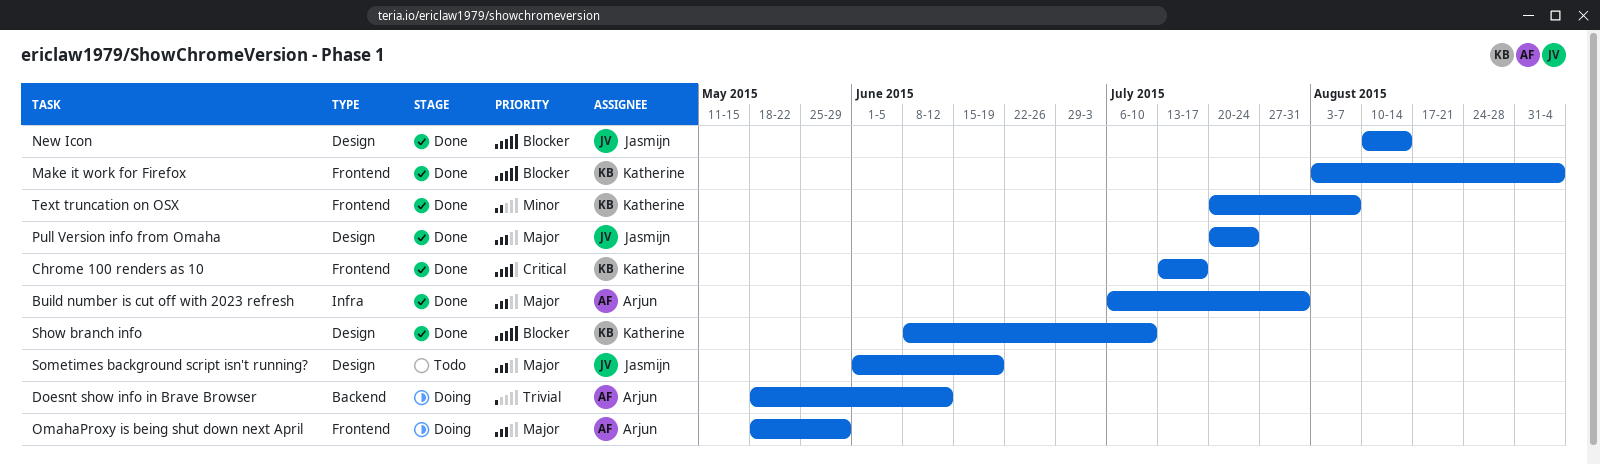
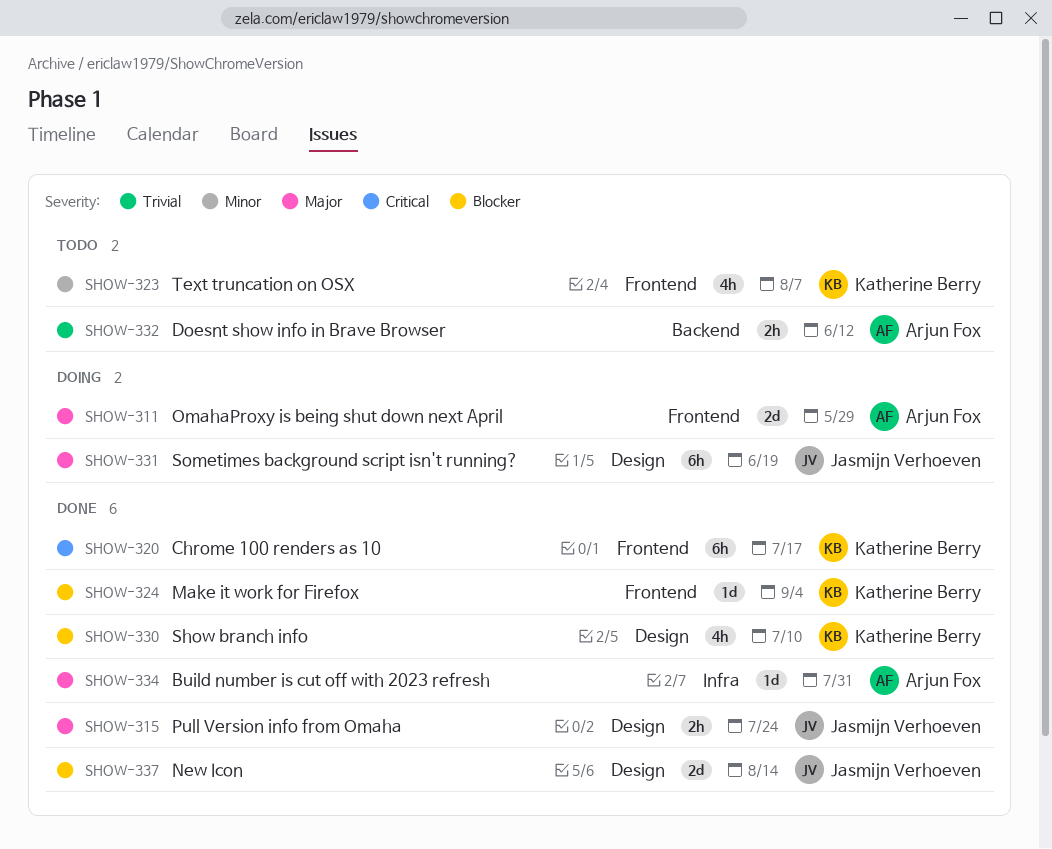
Doesnt show info in Brave Browser, status: Doing -> Todo
Sometimes background script isn't running?, status: Todo -> Doing
Text truncation on OSX, status: Done -> Todo

